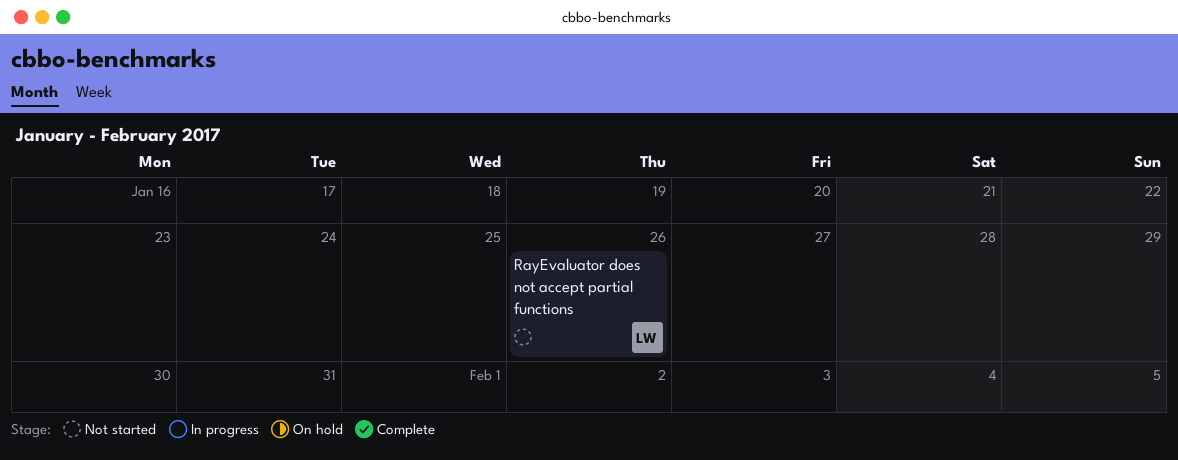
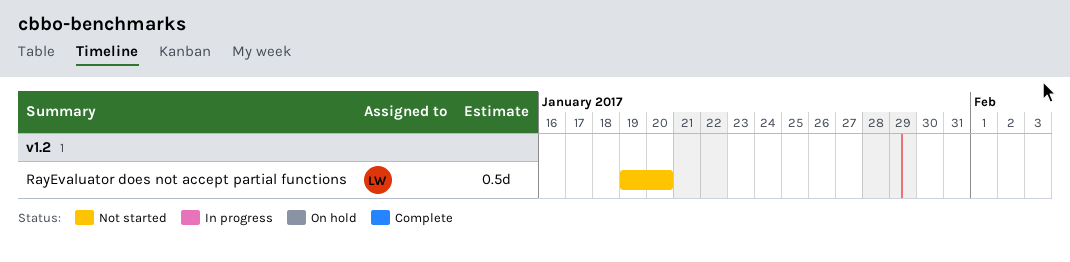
RayEvaluator does not accept partial functions, due: Jan 26 -> Jan 20

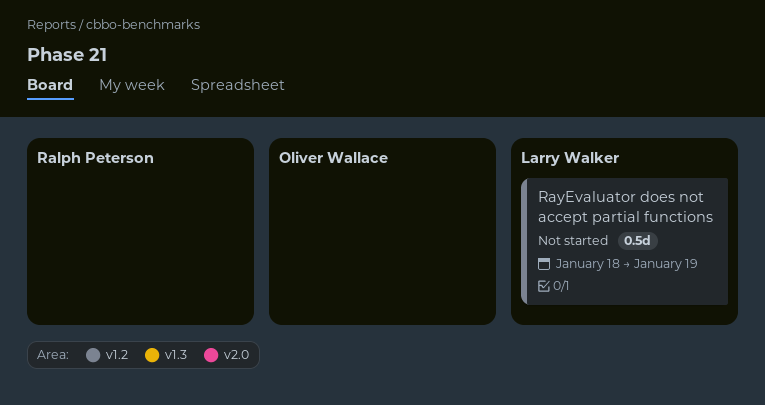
RayEvaluator does not accept partial functions, start: Jan 19 -> Jan 18
RayEvaluator does not accept partial functions, due: Jan 20 -> Jan 19

